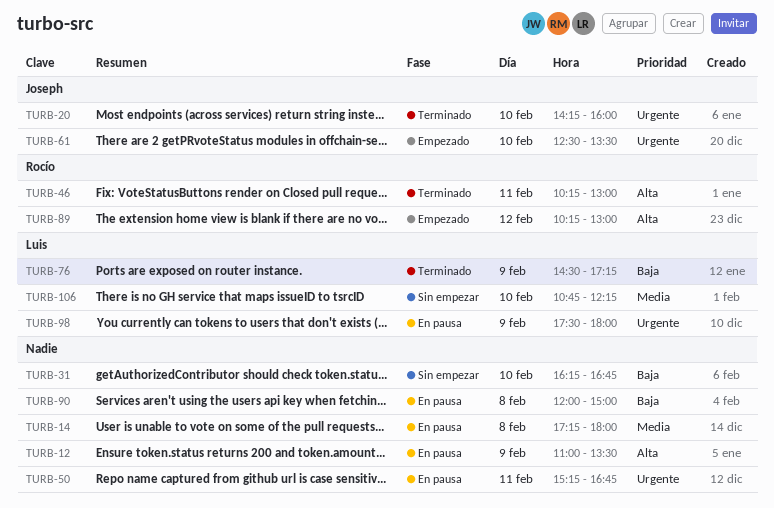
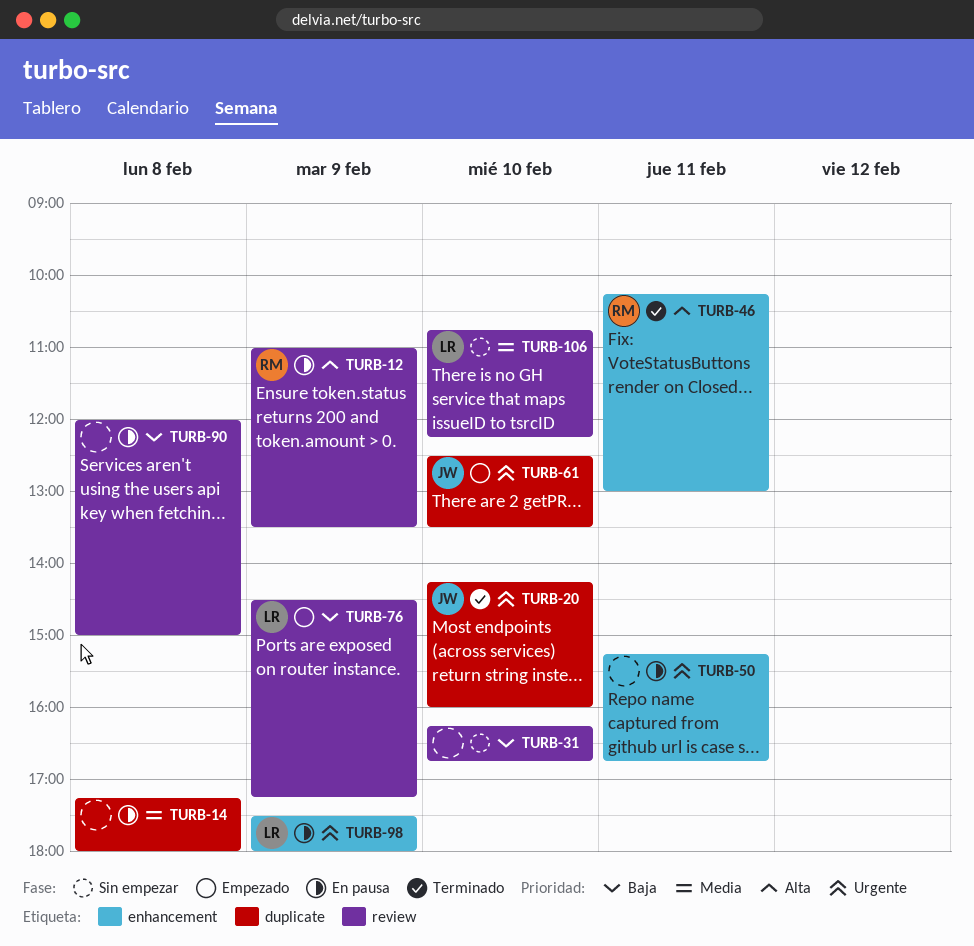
TURB-12, owner: none -> Rocío
TURB-76, status: Terminado -> Empezado
TURB-89: present -> none

